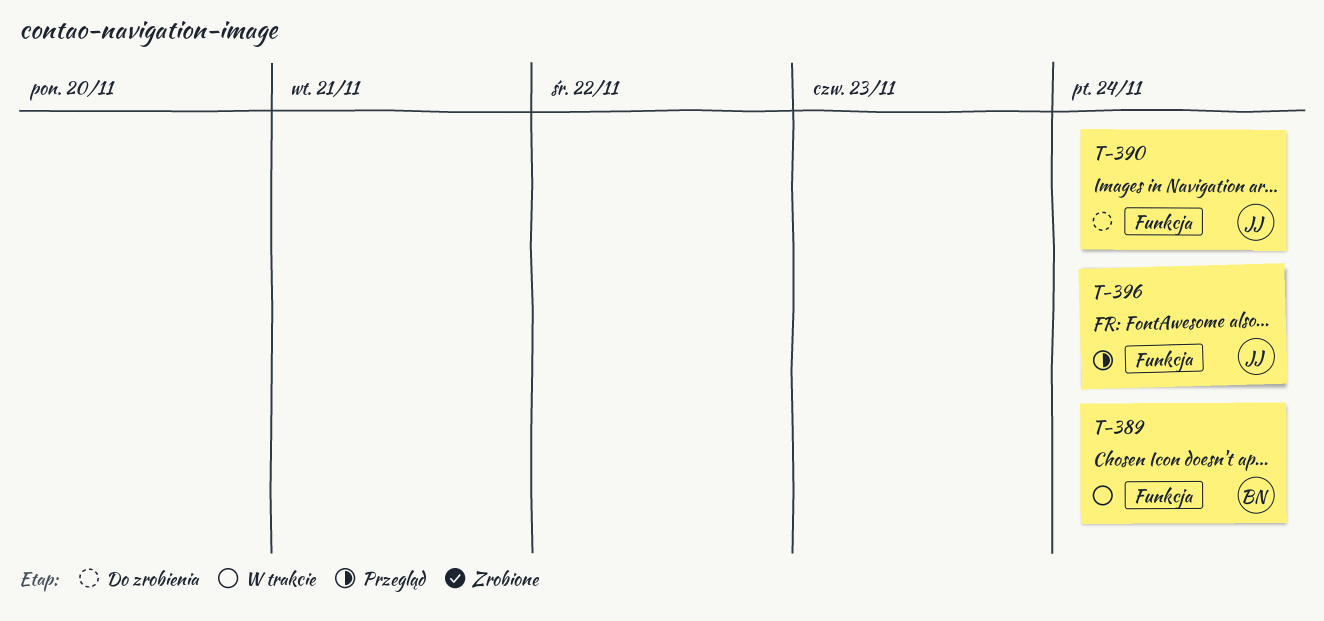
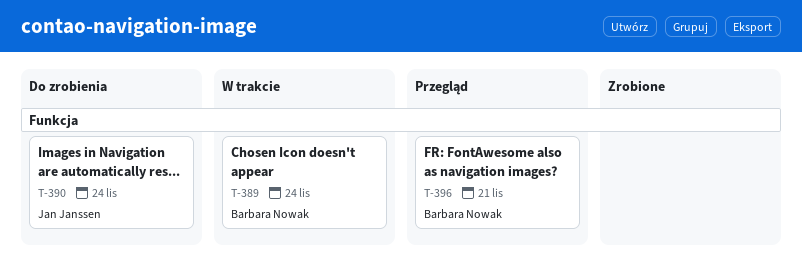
T-396, owner: Jan Janssen -> Barbara Nowak
T-396, due: Nov 24 -> Nov 21

